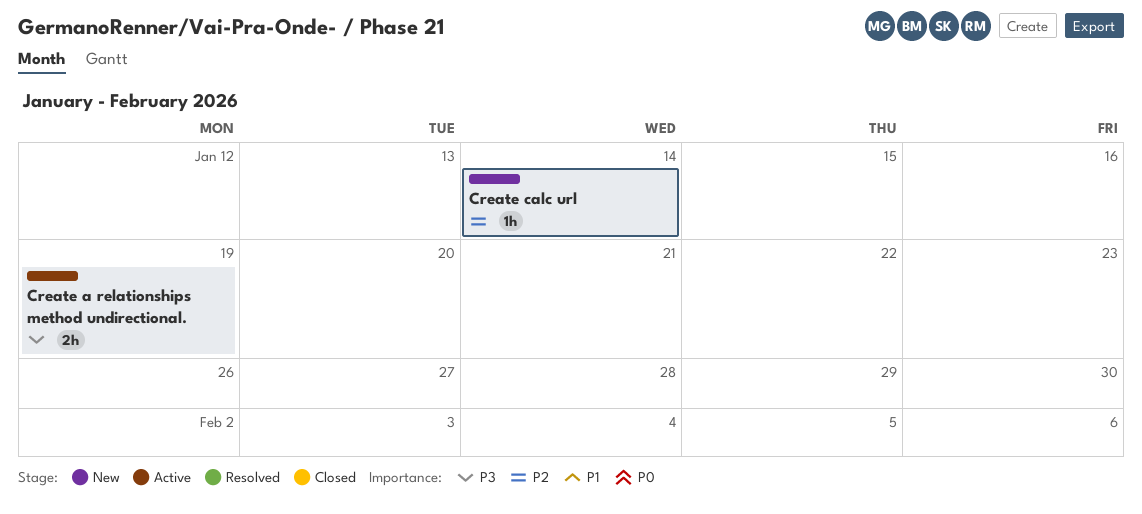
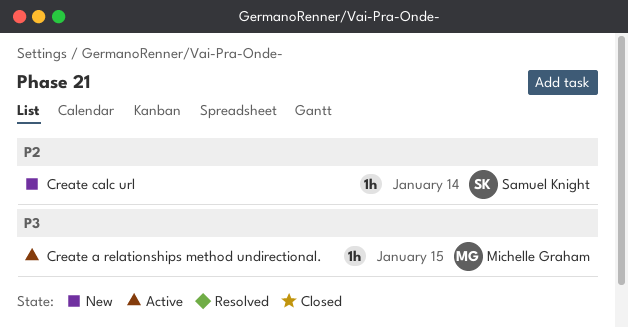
Create a relationships method undirectional., estimate: 2h -> 1h
Create a relationships method undirectional., due: Jan 19 -> Jan 15

